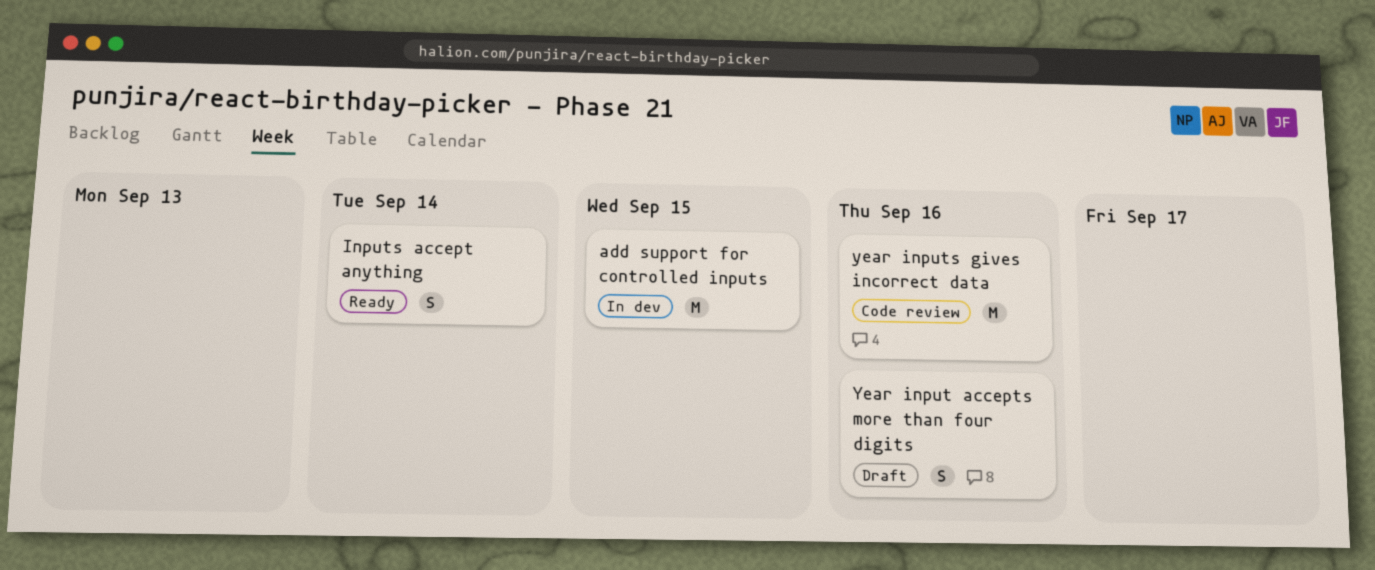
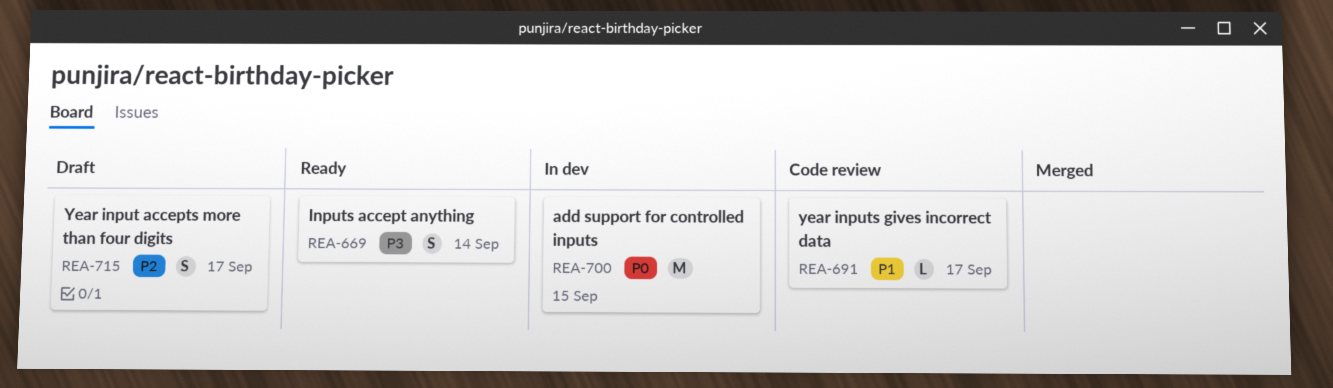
Year input accepts more than four digits, due: Sep 16 -> Sep 17
year inputs gives incorrect data, estimate: M -> L
year inputs gives incorrect data, due: Sep 16 -> Sep 17

